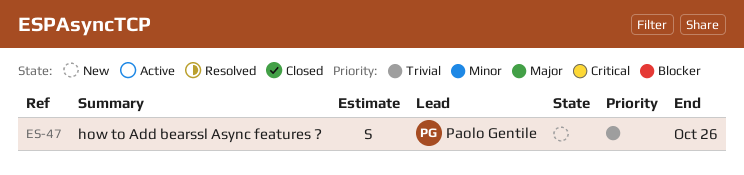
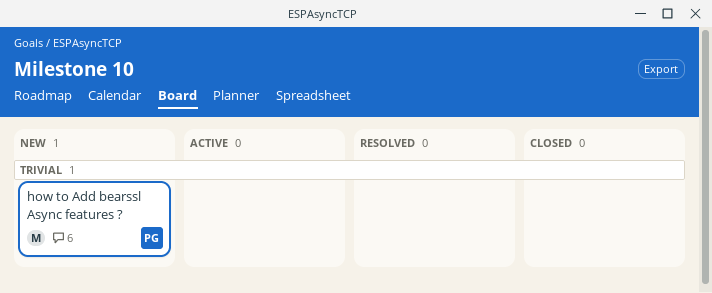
how to Add bearssl Async features ?, estimate: S -> M

